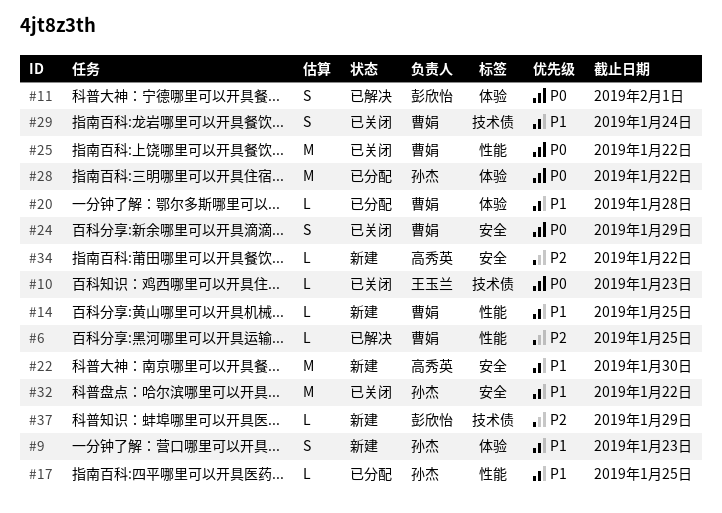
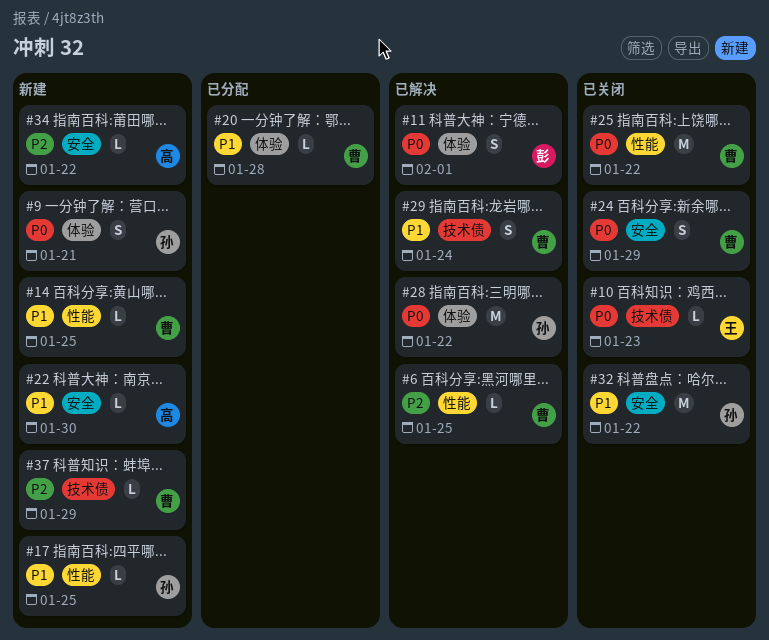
#9, priority: P1 -> P0
#9, due: Jan 23 -> Jan 21
#17, status: 已分配 -> 新建
#22, estimate: M -> L
#28, status: 已分配 -> 已解决
#29, status: 已关闭 -> 已解决
#37, owner: 彭欣怡 -> 曹娟

